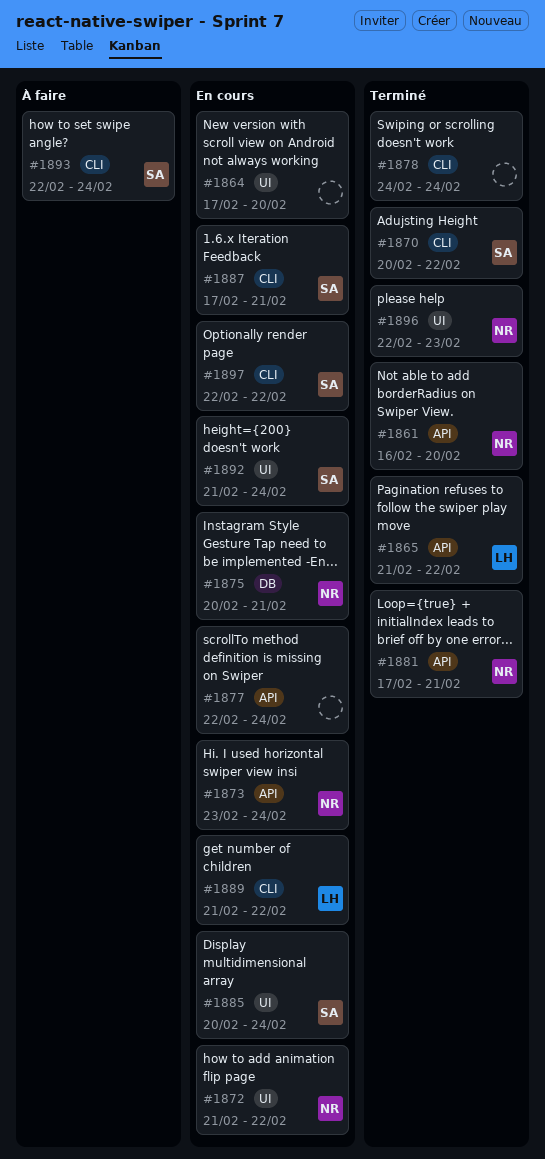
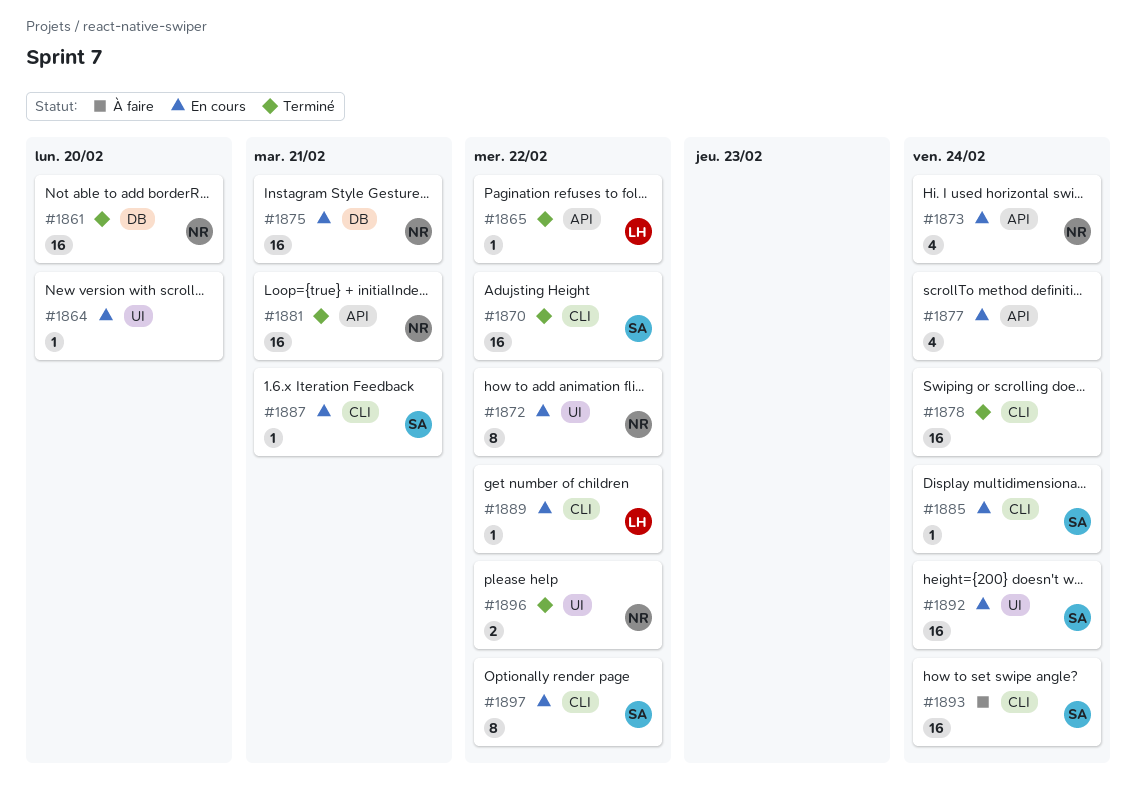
#1861, label: API -> DB
#1885, label: UI -> CLI
#1896, due: Feb 23 -> Feb 22

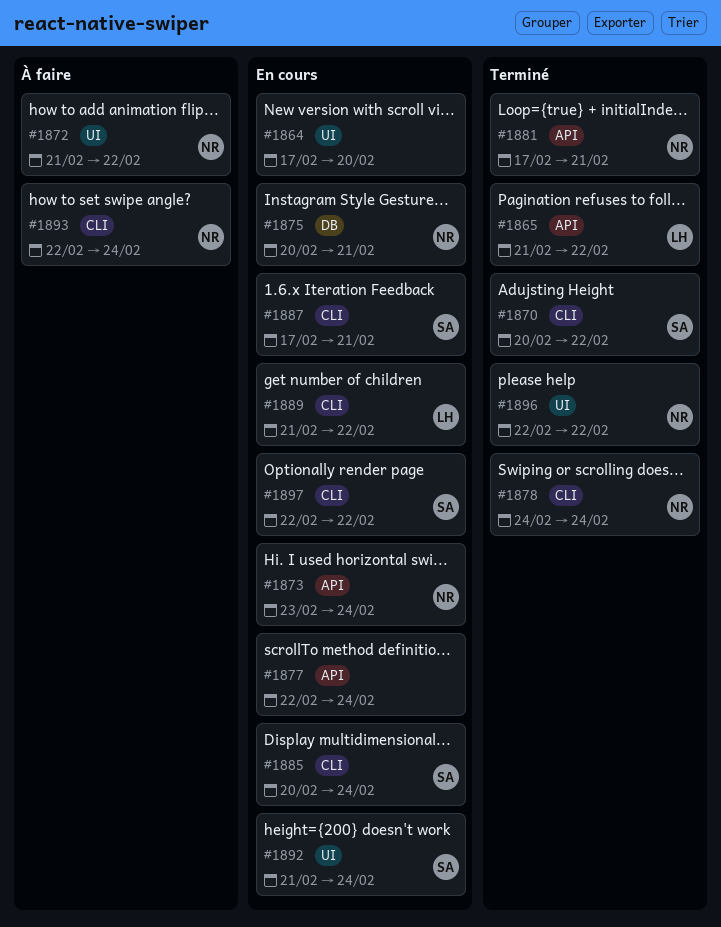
#1861: present -> none
#1872, status: En cours -> À faire
#1878, owner: none -> NR
#1893, owner: SA -> NR

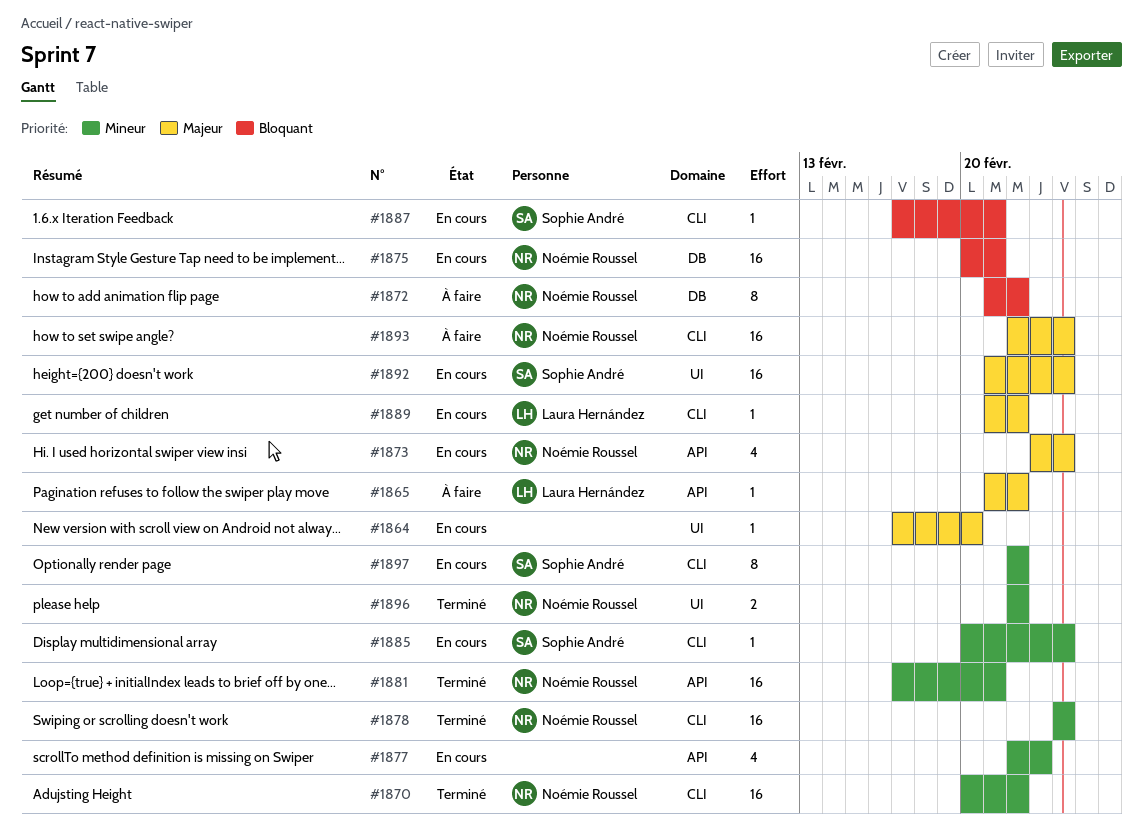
#1865, status: Terminé -> À faire
#1870, owner: Sophie André -> Noémie Roussel
#1872, label: UI -> DB
#1877, due: Feb 24 -> Feb 23

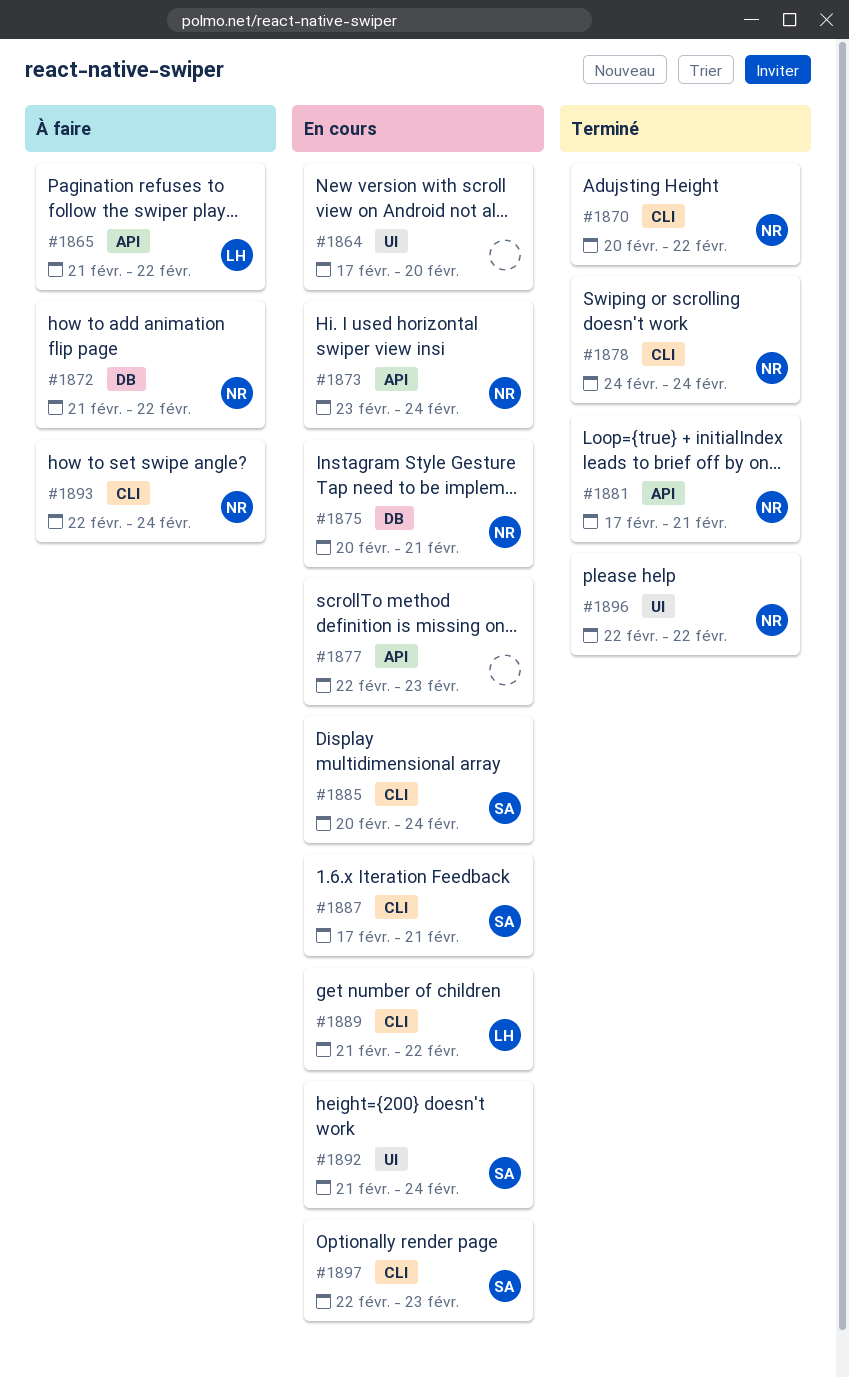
#1897, due: Feb 22 -> Feb 23

